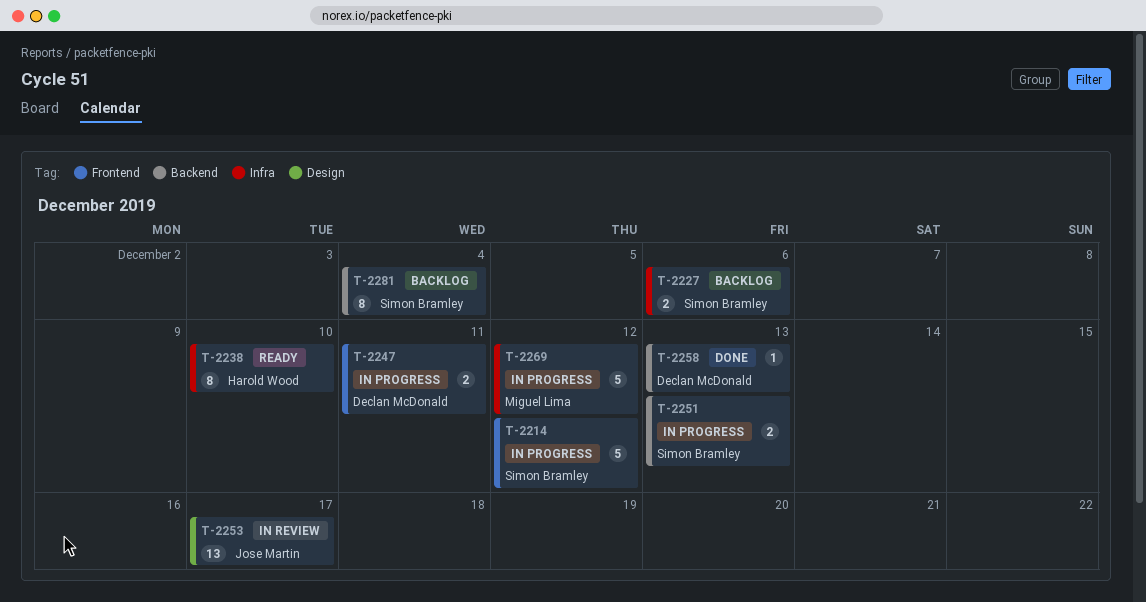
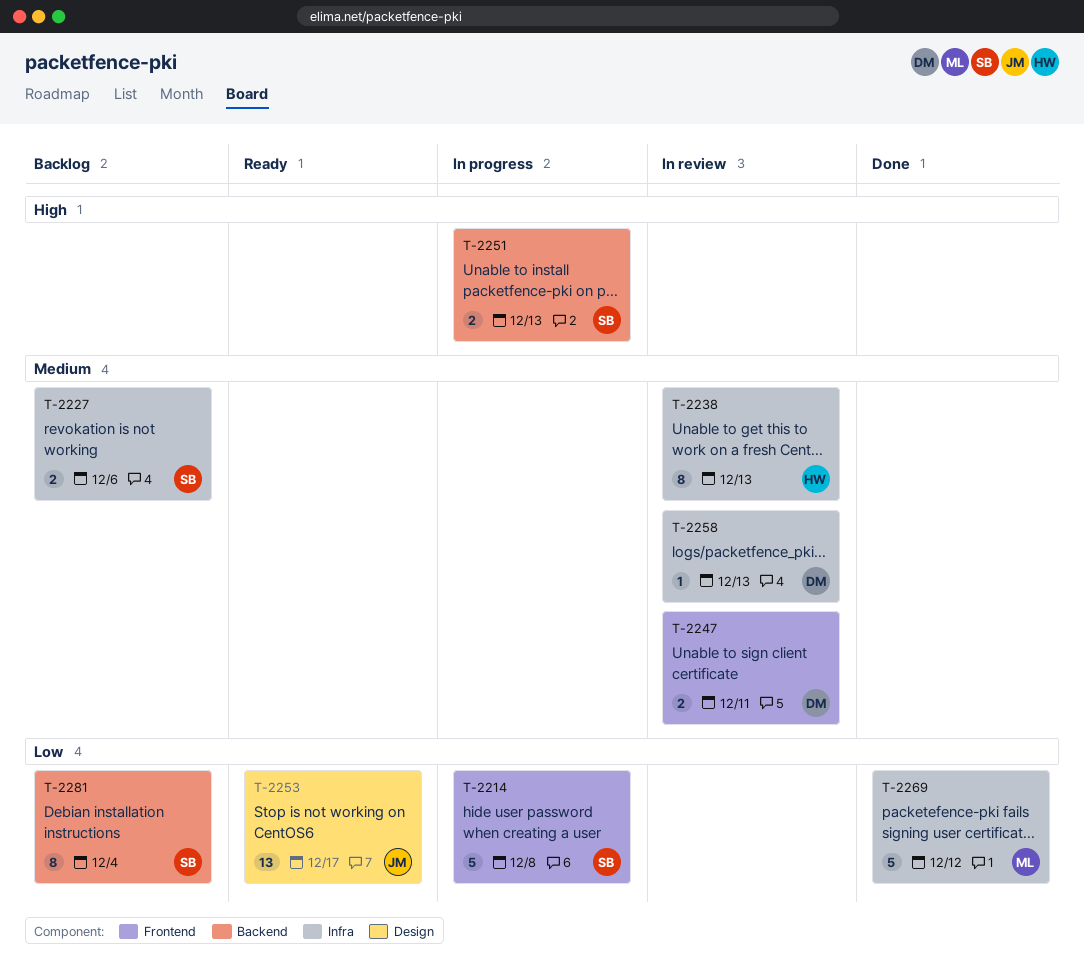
T-2214, due: Dec 12 -> Dec 8
T-2238, status: Ready -> In review
T-2238, due: Dec 10 -> Dec 13
T-2247, status: In progress -> In review
T-2253, status: In review -> Ready
T-2258, status: Done -> In review
T-2258, label: Backend -> Infra
T-2269, status: In progress -> Done

